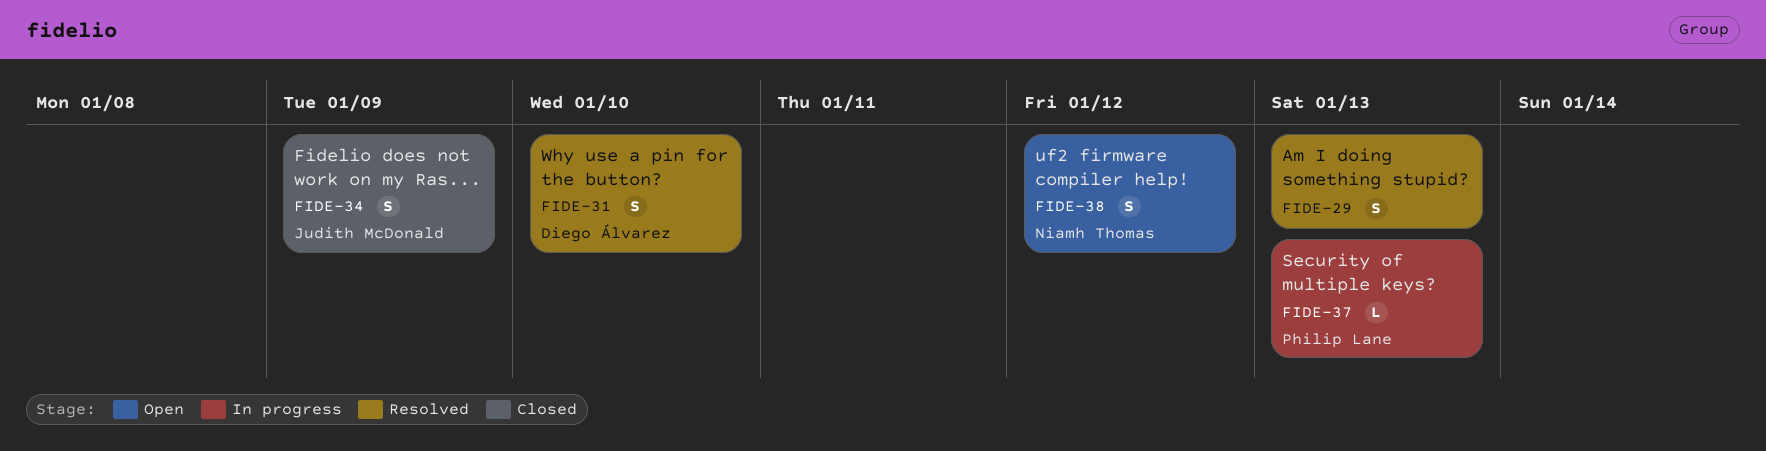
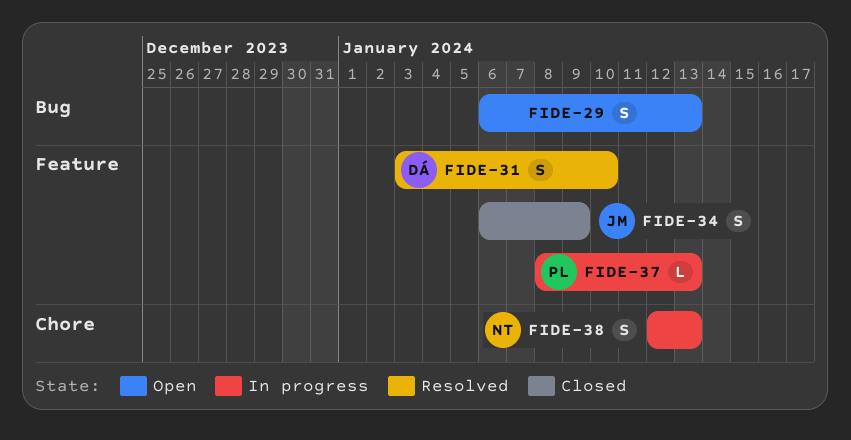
FIDE-29, status: Resolved -> Open
FIDE-38, status: Open -> In progress
FIDE-38, due: Jan 12 -> Jan 13

